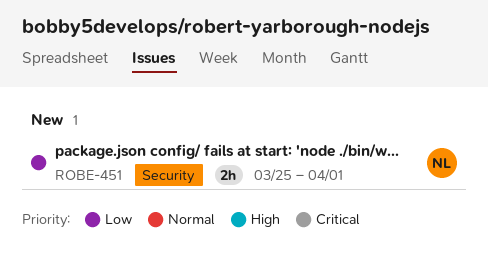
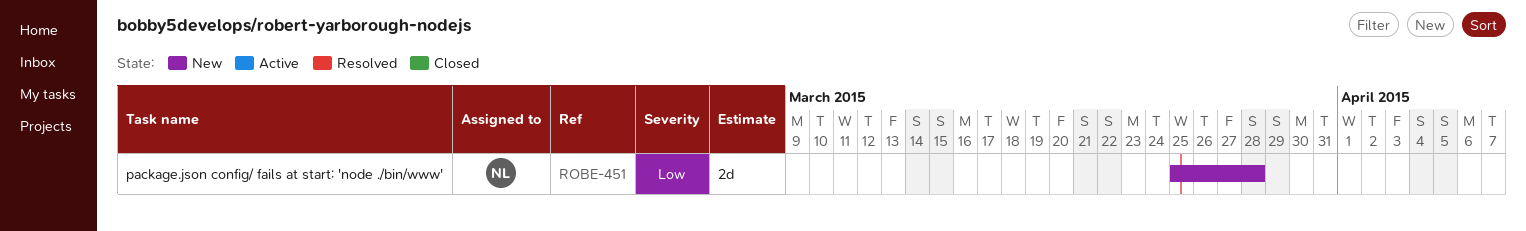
ROBE-451, estimate: 2h -> 2d
ROBE-451, due: Apr 1 -> Mar 28

